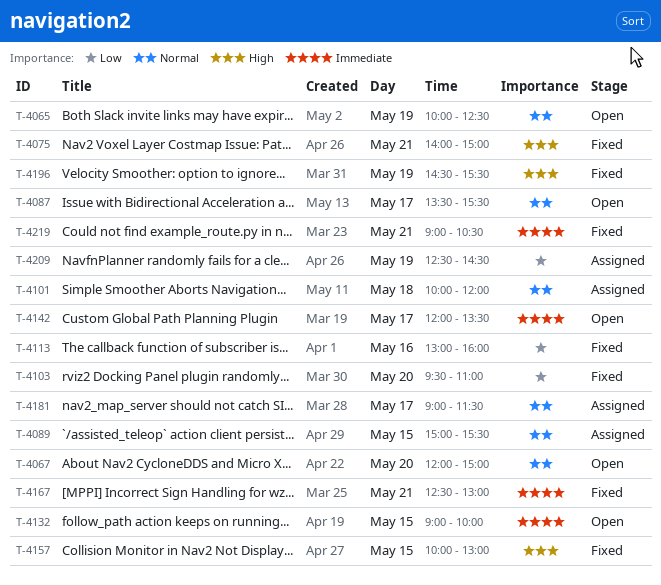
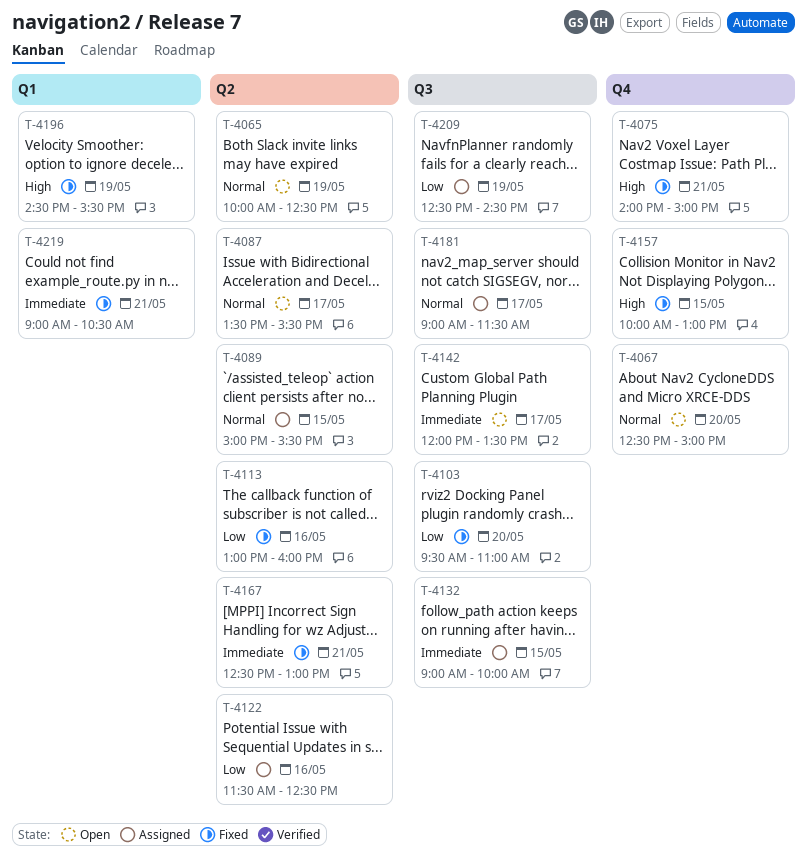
T-4067, begins: 12:00 -> 12:30
T-4101: present -> none
T-4122: none -> present
T-4132, status: Open -> Assigned

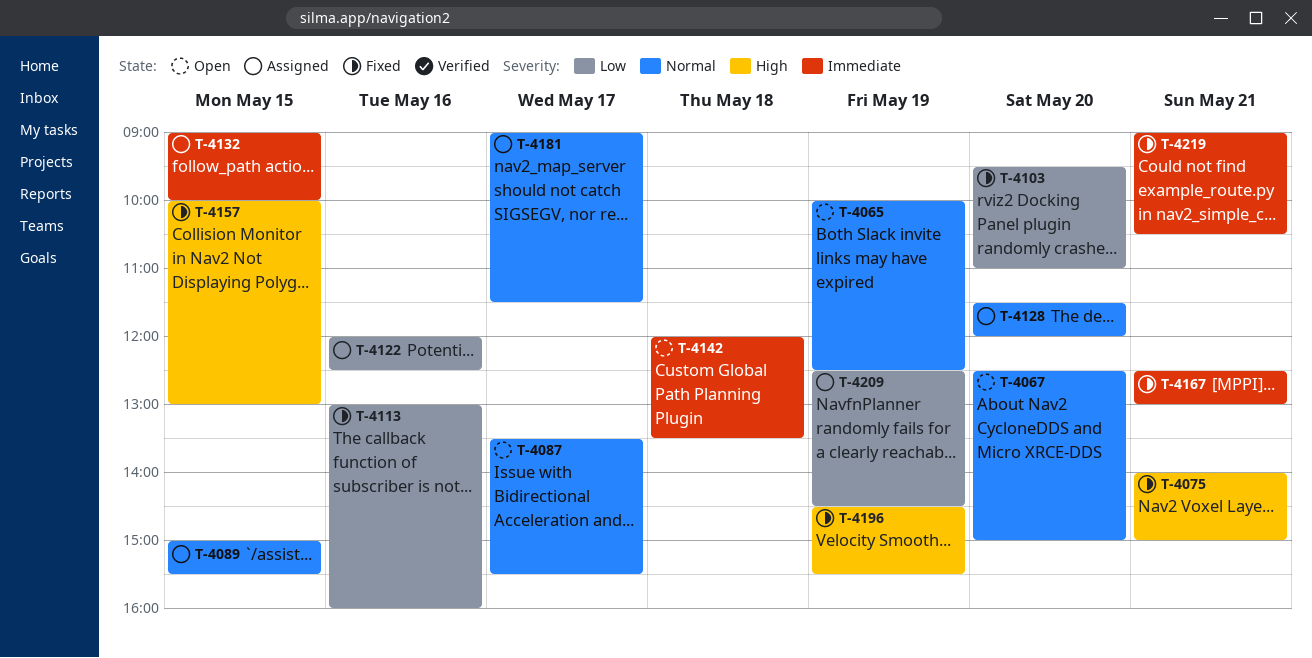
T-4122, begins: 11:30 -> 12:00
T-4128: none -> present
T-4142, day: May 17 -> May 18

